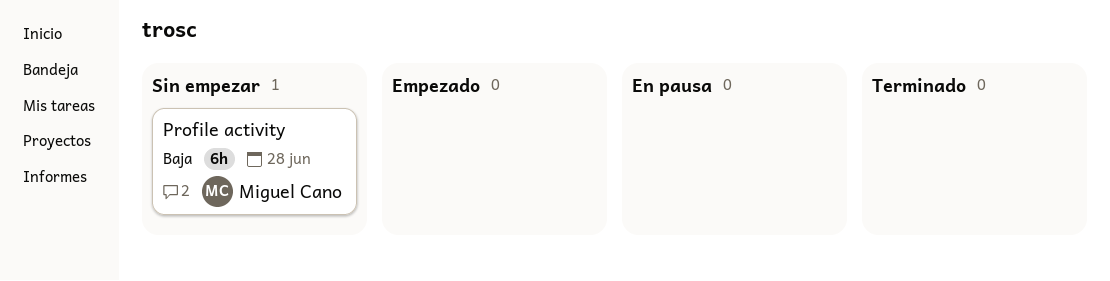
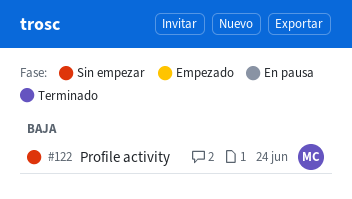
Profile activity, due: Jun 28 -> Jun 24

